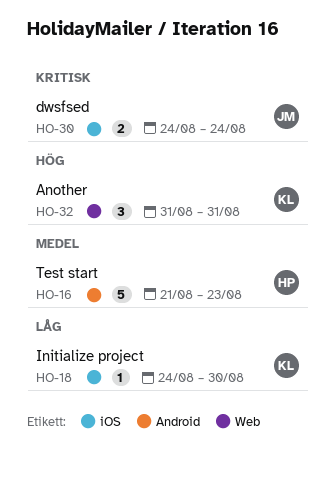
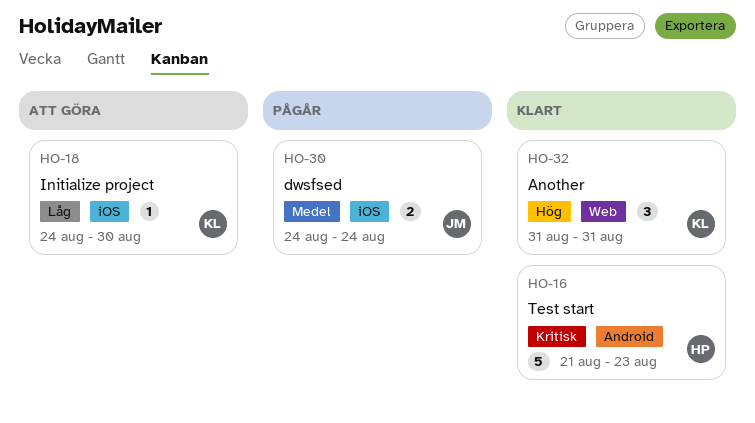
HO-16, priority: Medel -> Kritisk
HO-30, priority: Kritisk -> Medel

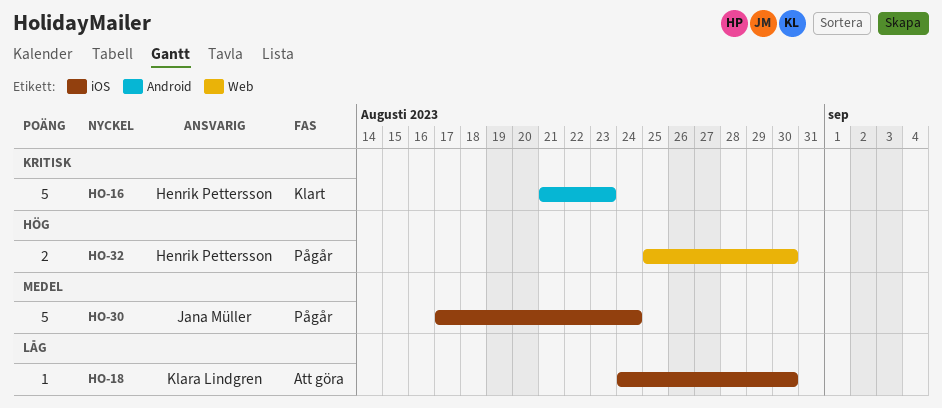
HO-30, estimate: 2 -> 5
HO-30, start: Aug 24 -> Aug 17
HO-32, status: Klart -> Pågår
HO-32, owner: Klara Lindgren -> Henrik Pettersson
HO-32, estimate: 3 -> 2
HO-32, start: Aug 31 -> Aug 25
HO-32, due: Aug 31 -> Aug 30

